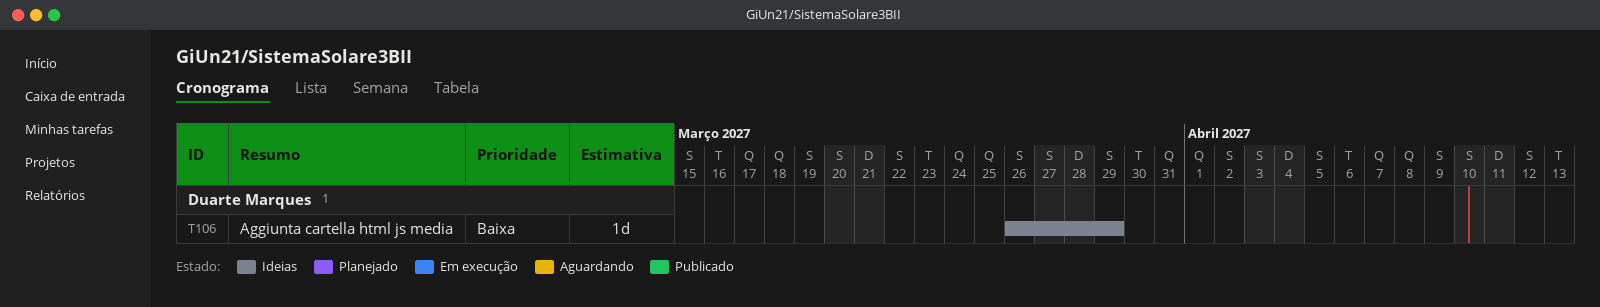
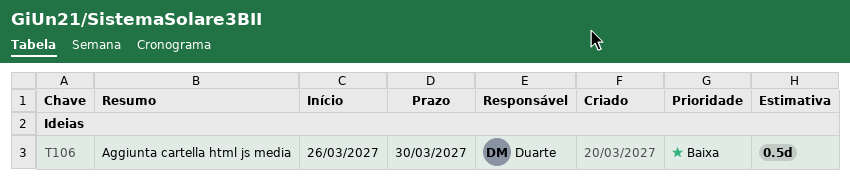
T106, estimate: 1d -> 0.5d
T106, due: Mar 29 -> Mar 30

